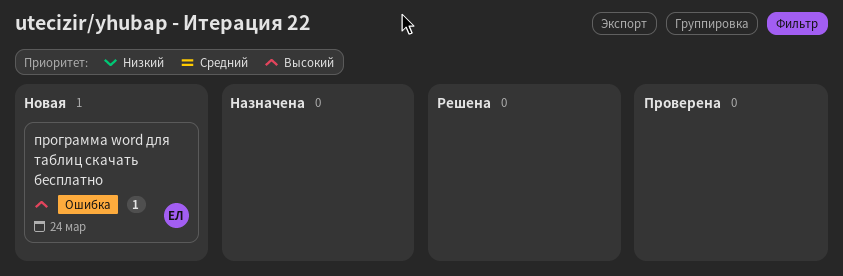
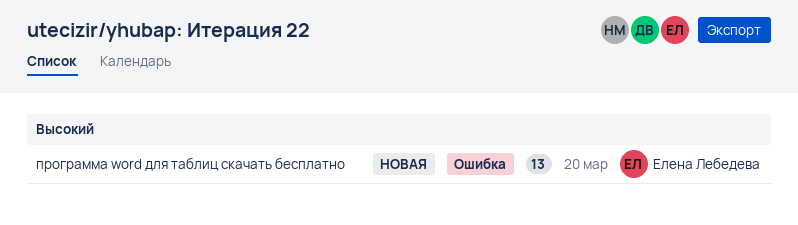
программа word для таблиц скачать бесплатно, estimate: 1 -> 13
программа word для таблиц скачать бесплатно, due: Mar 24 -> Mar 20

